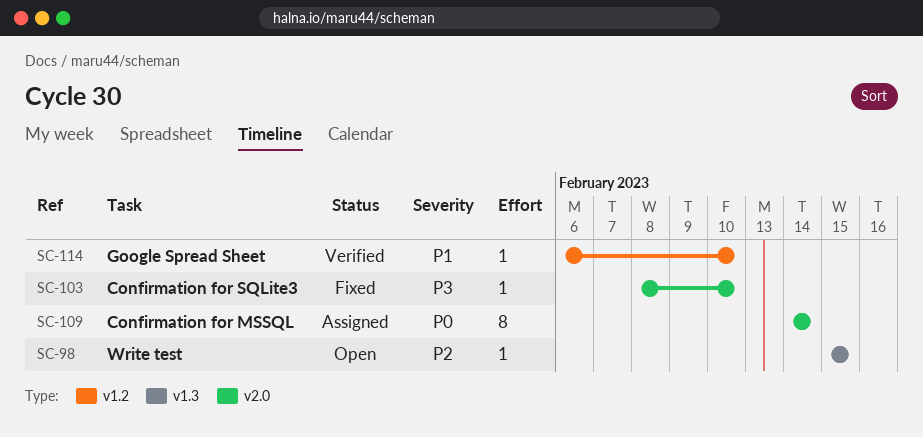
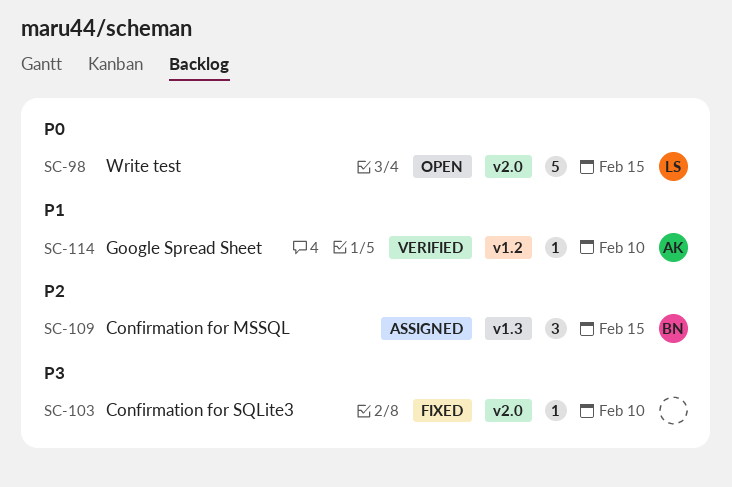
SC-98, priority: P2 -> P0
SC-98, label: v1.3 -> v2.0
SC-98, estimate: 1 -> 5
SC-109, priority: P0 -> P2
SC-109, label: v2.0 -> v1.3
SC-109, estimate: 8 -> 3
SC-109, due: Feb 14 -> Feb 15

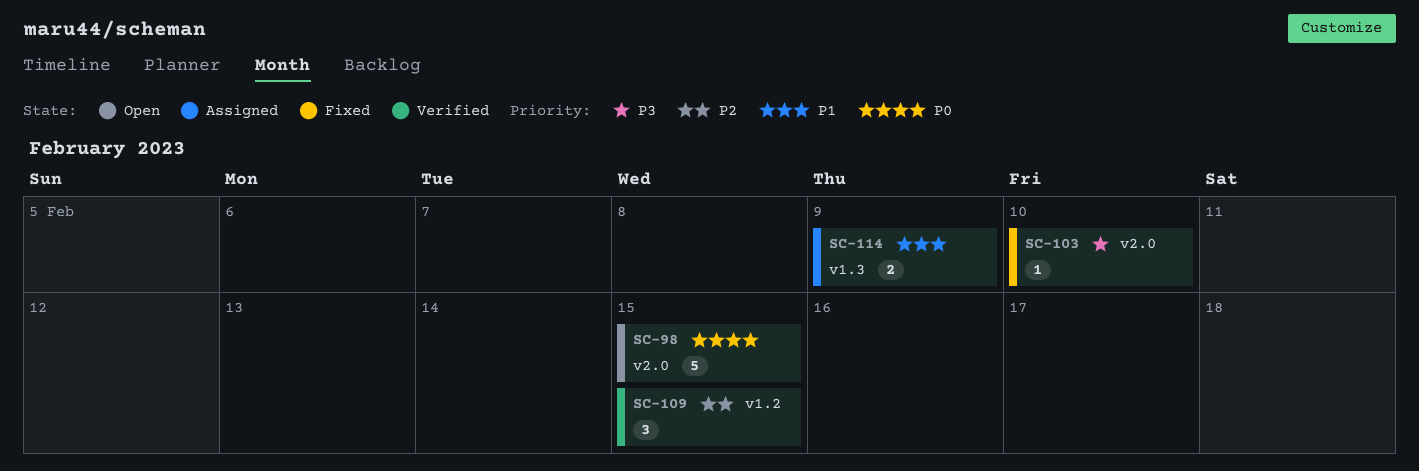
SC-109, status: Assigned -> Verified
SC-109, label: v1.3 -> v1.2
SC-114, status: Verified -> Assigned
SC-114, label: v1.2 -> v1.3
SC-114, estimate: 1 -> 2
SC-114, due: Feb 10 -> Feb 9

